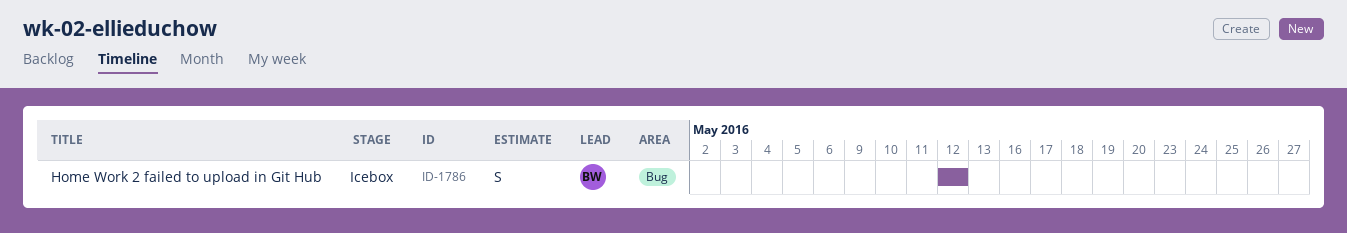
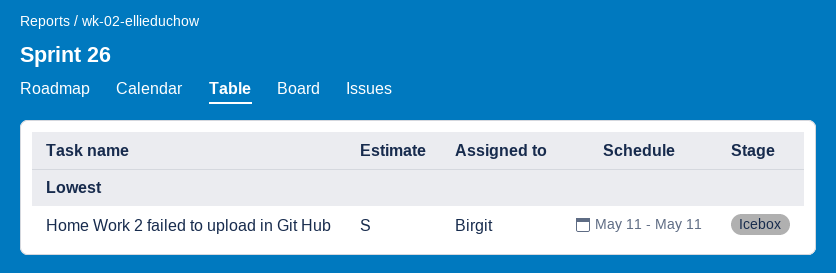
Home Work 2 failed to upload in Git Hub, start: May 12 -> May 11
Home Work 2 failed to upload in Git Hub, due: May 12 -> May 11

